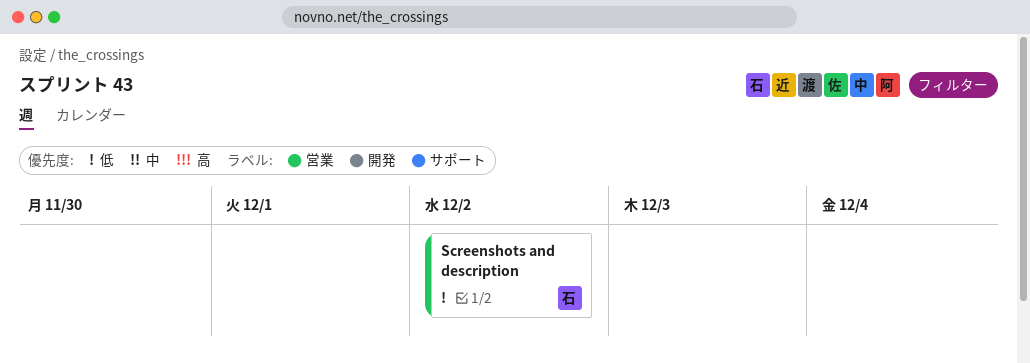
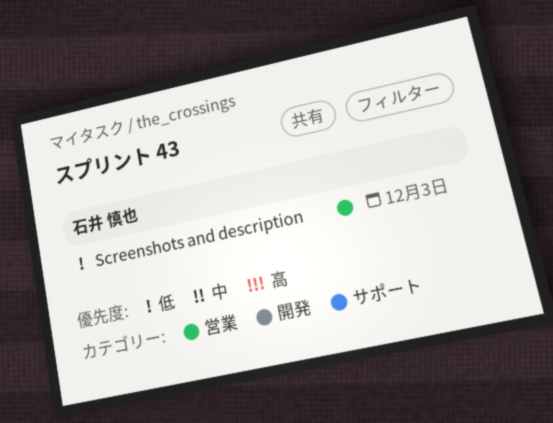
Screenshots and description, due: Dec 2 -> Dec 3

